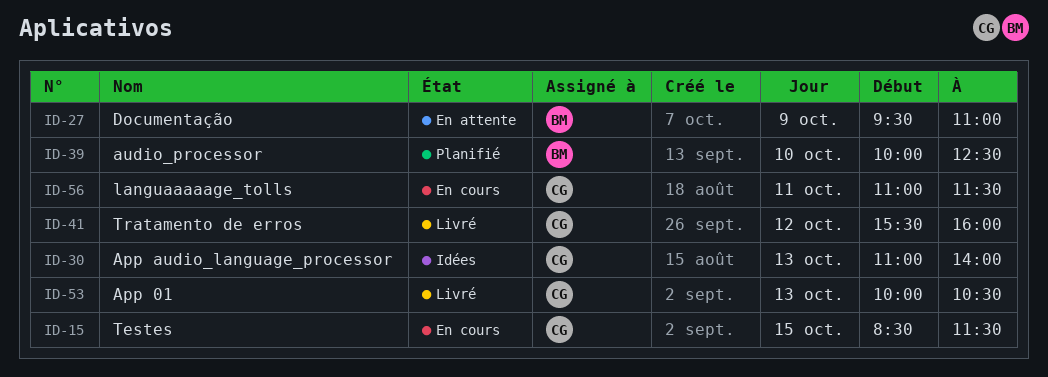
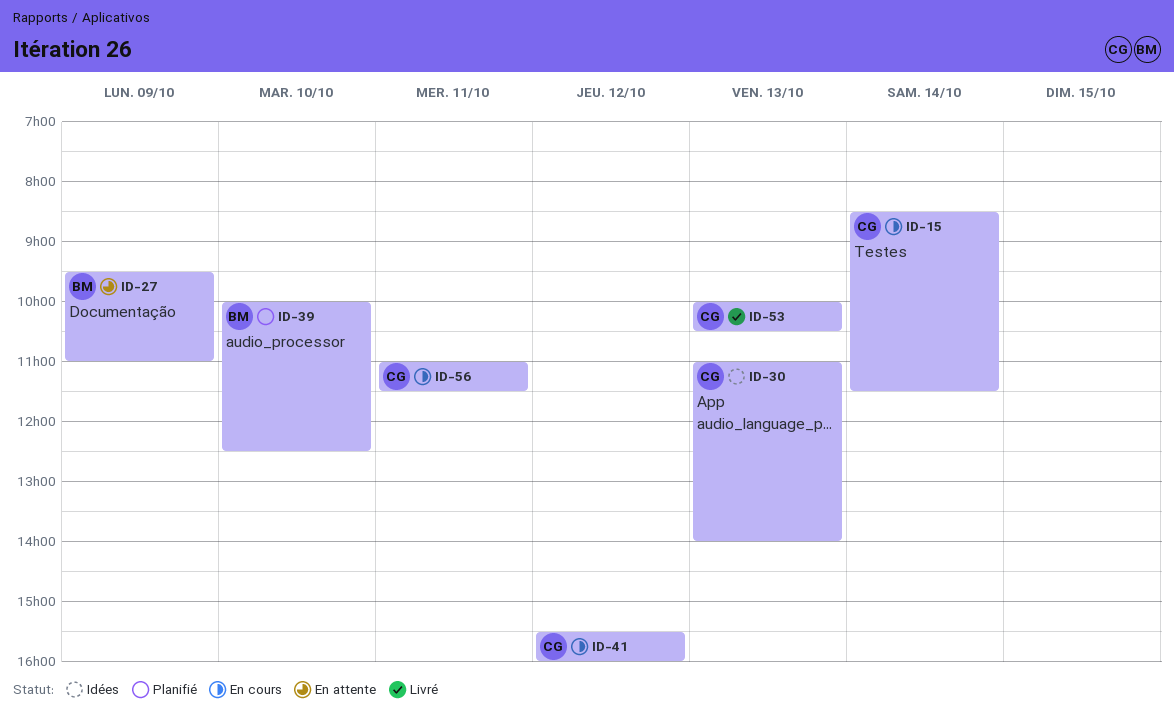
ID-15, day: Oct 15 -> Oct 14
ID-41, status: Livré -> En cours

